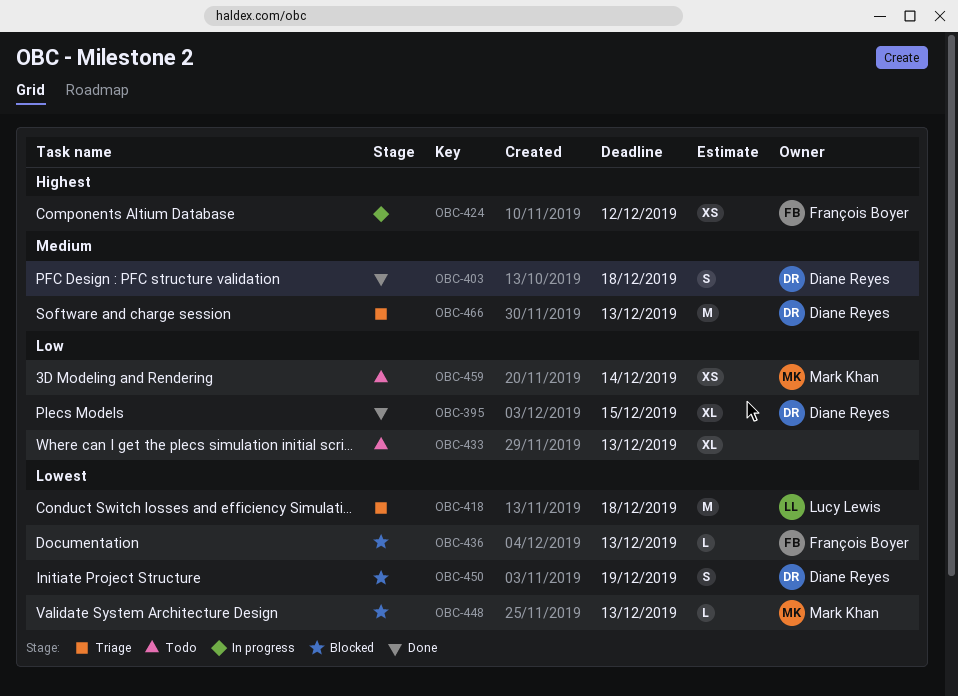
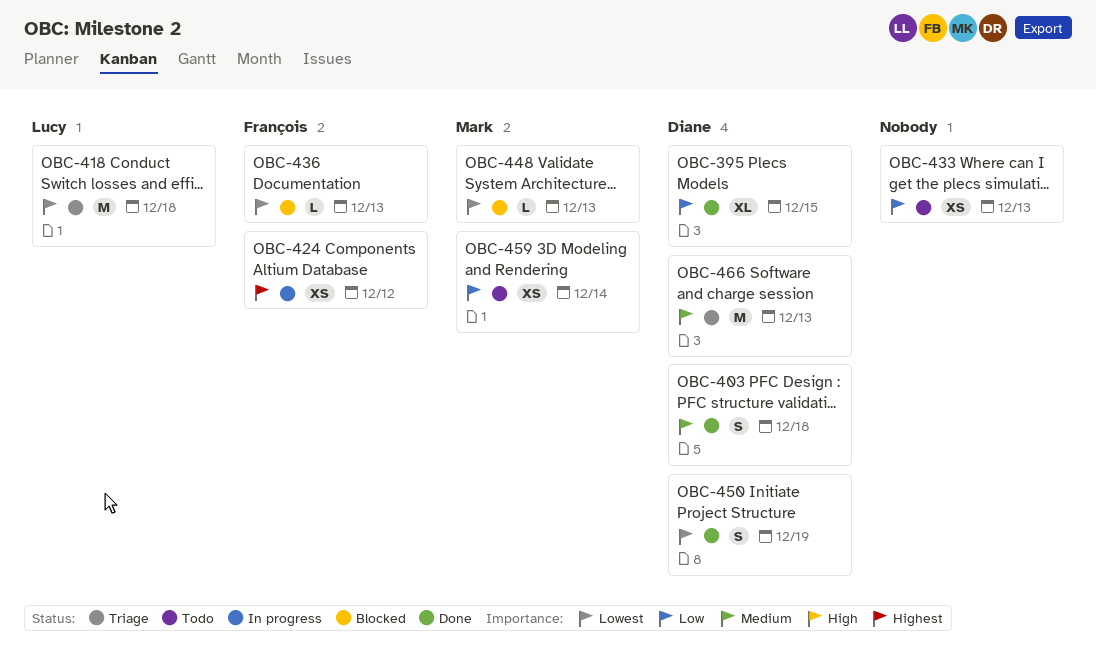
OBC-433, estimate: XL -> XS
OBC-450, status: Blocked -> Done

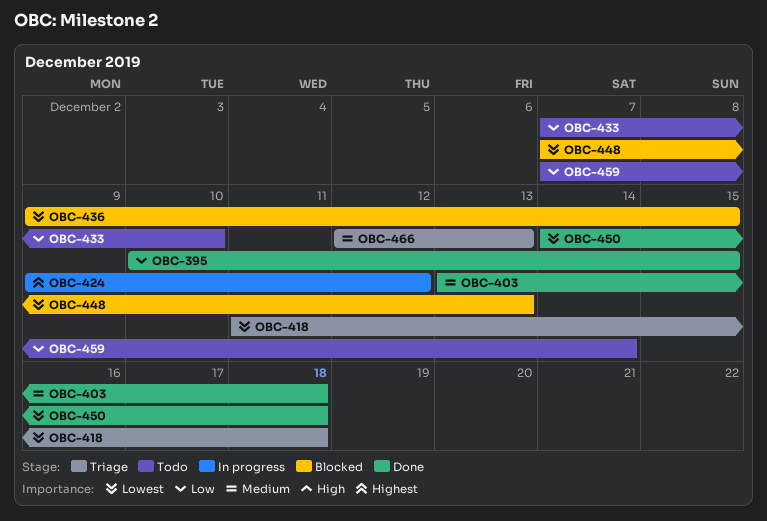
OBC-433, due: Dec 13 -> Dec 10
OBC-436, due: Dec 13 -> Dec 15
OBC-450, due: Dec 19 -> Dec 18

